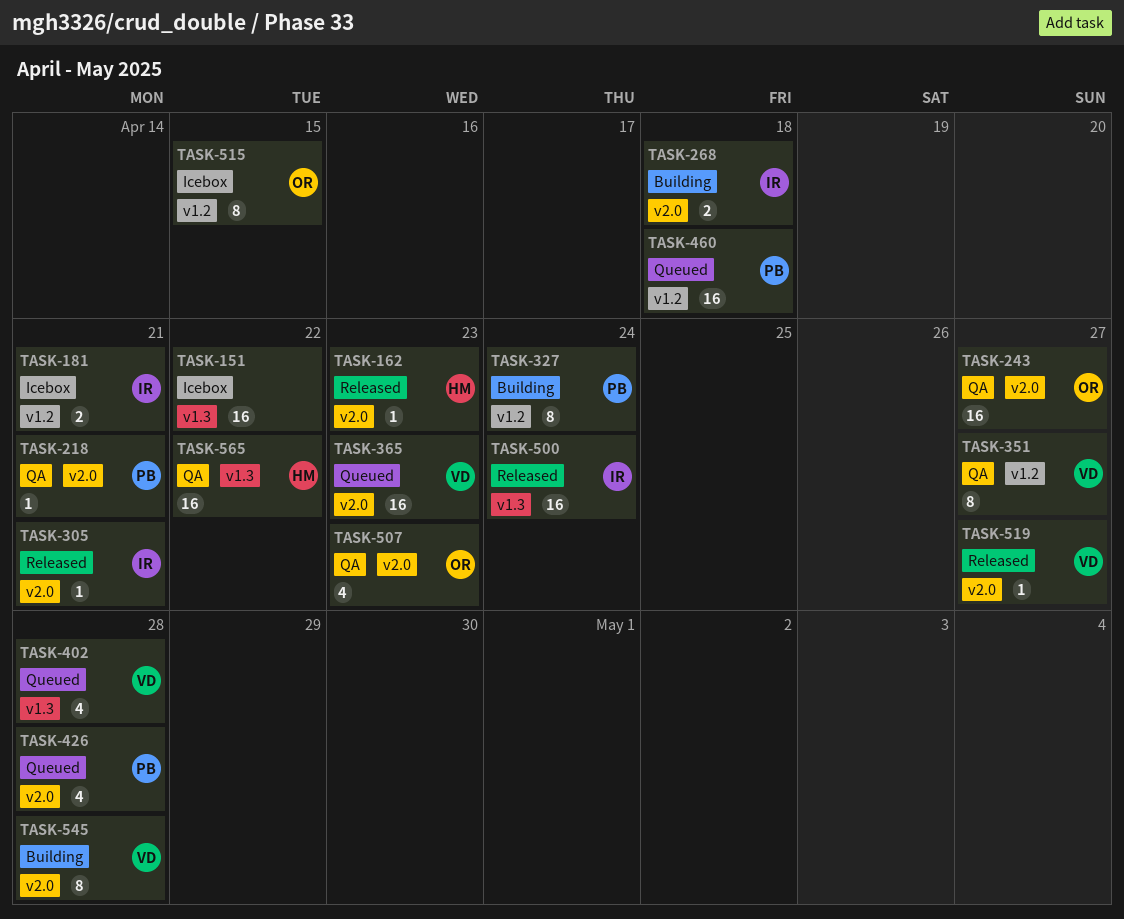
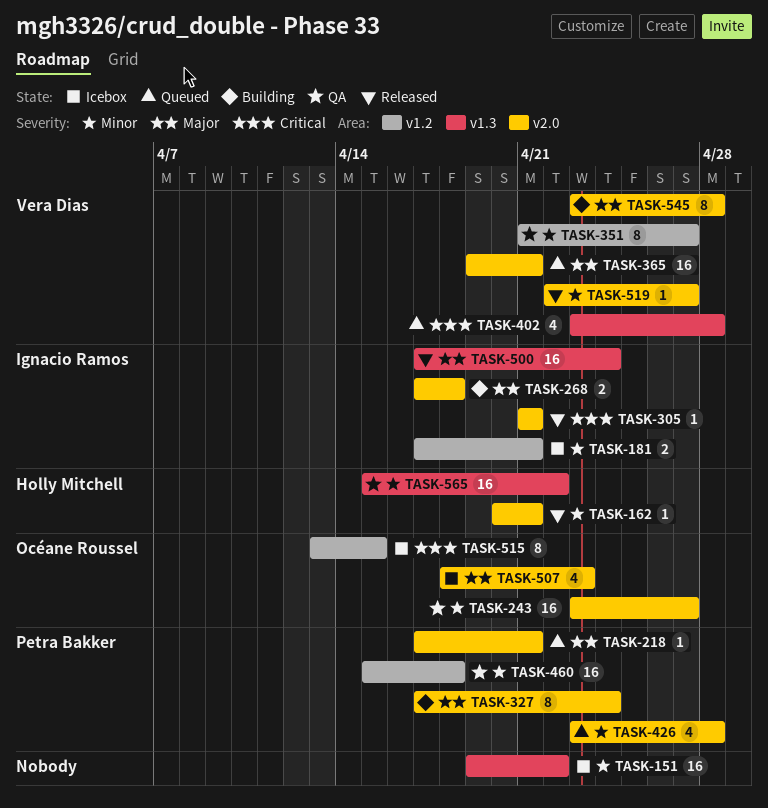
TASK-162, due: Apr 23 -> Apr 21
TASK-218, status: QA -> Queued
TASK-327, label: v1.2 -> v2.0
TASK-365, due: Apr 23 -> Apr 21
TASK-460, status: Queued -> QA
TASK-507, status: QA -> Icebox

